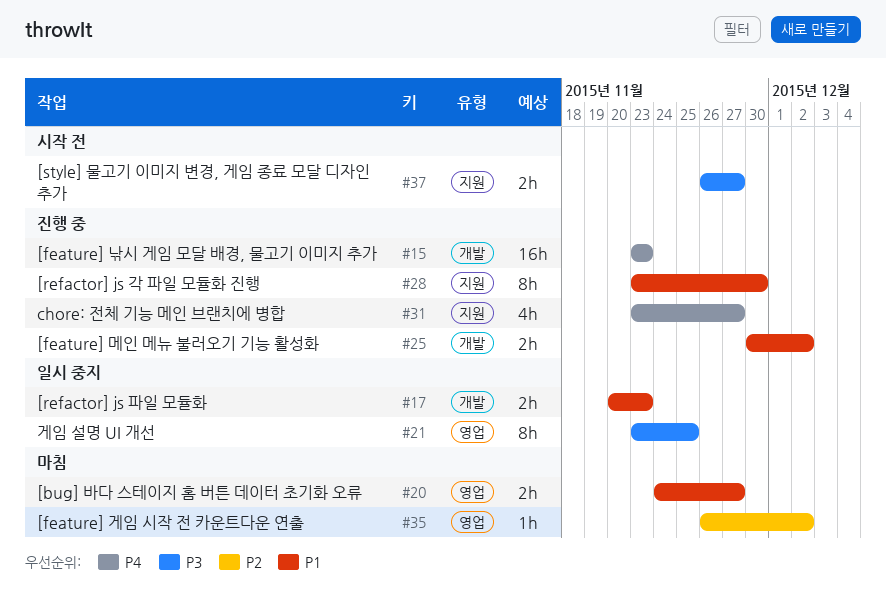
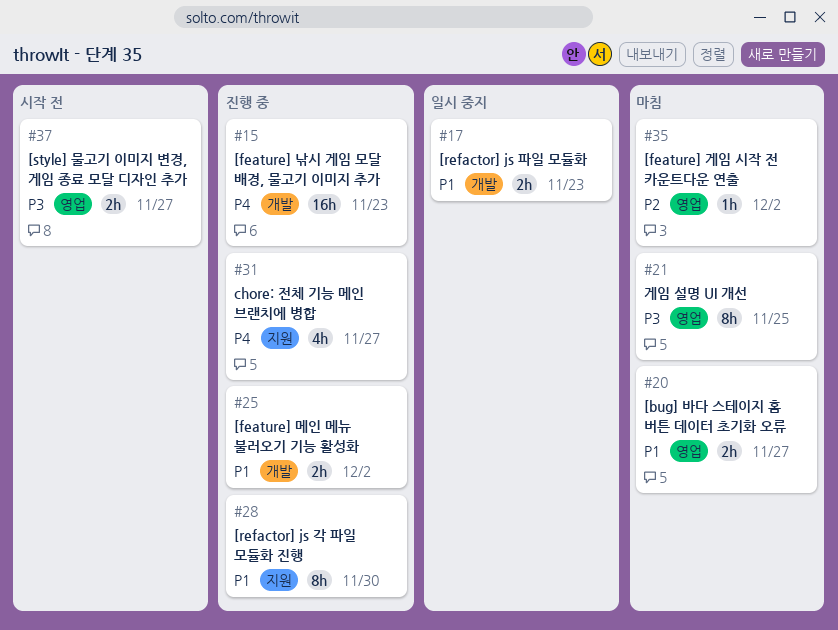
#21, status: 일시 중지 -> 마침
#37, label: 지원 -> 영업

